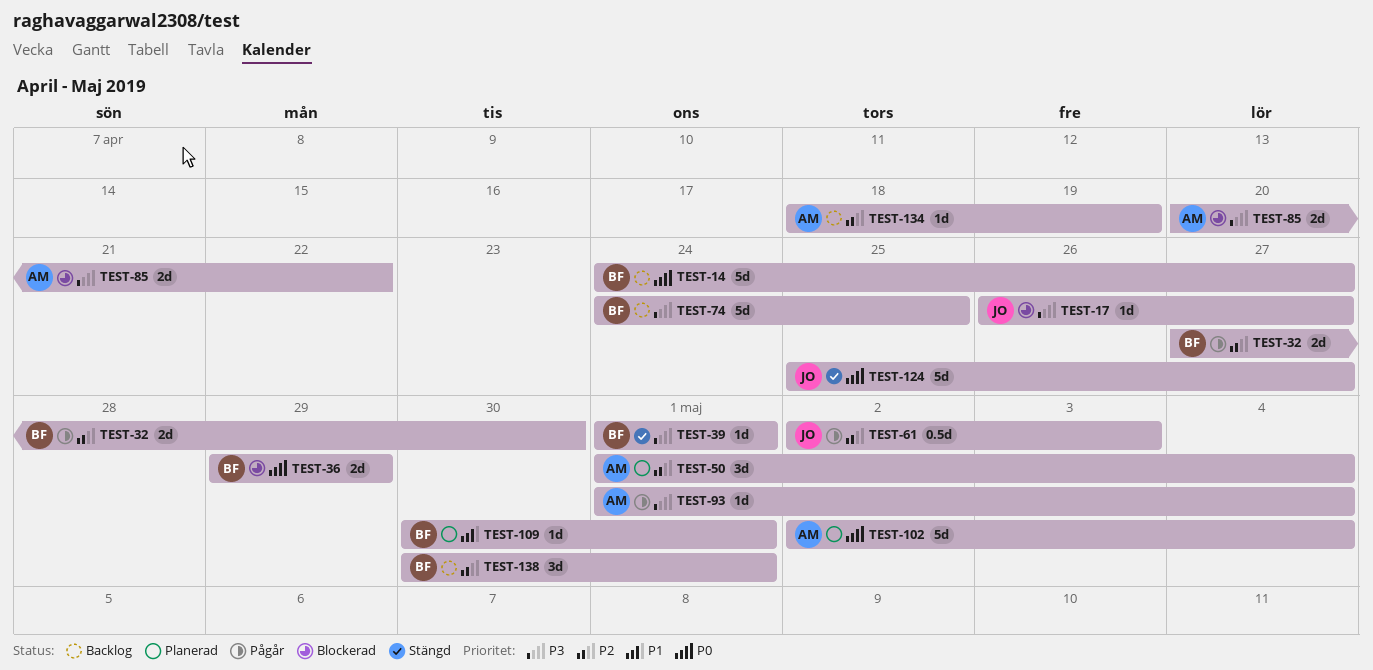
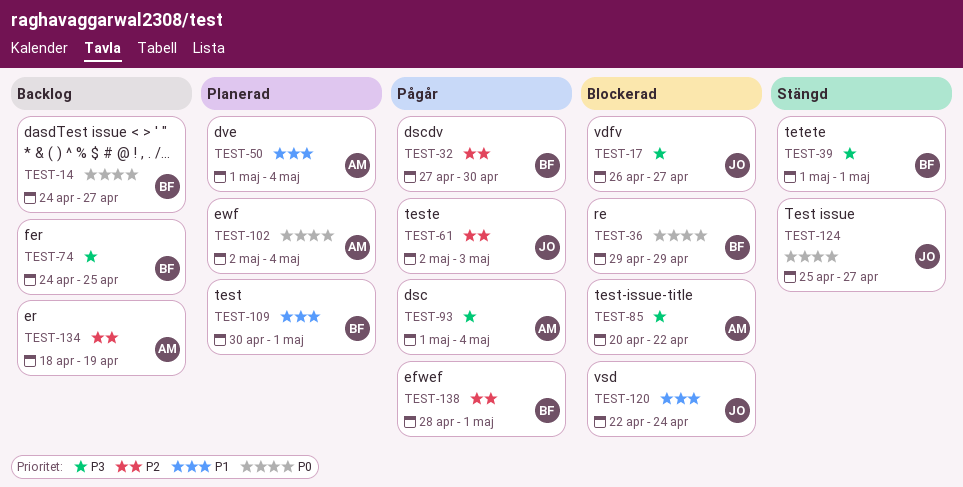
TEST-50, priority: P2 -> P1
TEST-120: none -> present
TEST-138, status: Backlog -> Pågår
TEST-138, start: Apr 30 -> Apr 28

